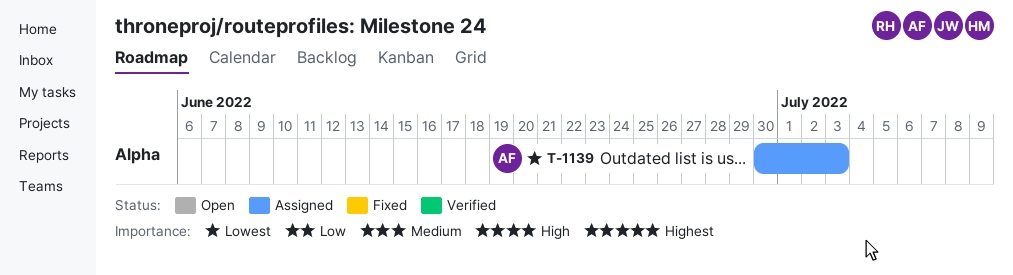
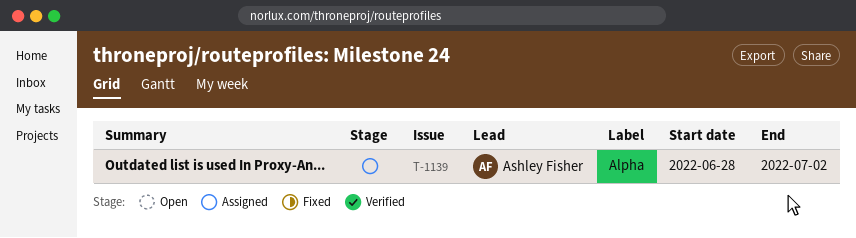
T-1139, start: Jun 30 -> Jun 28
T-1139, due: Jul 3 -> Jul 2

